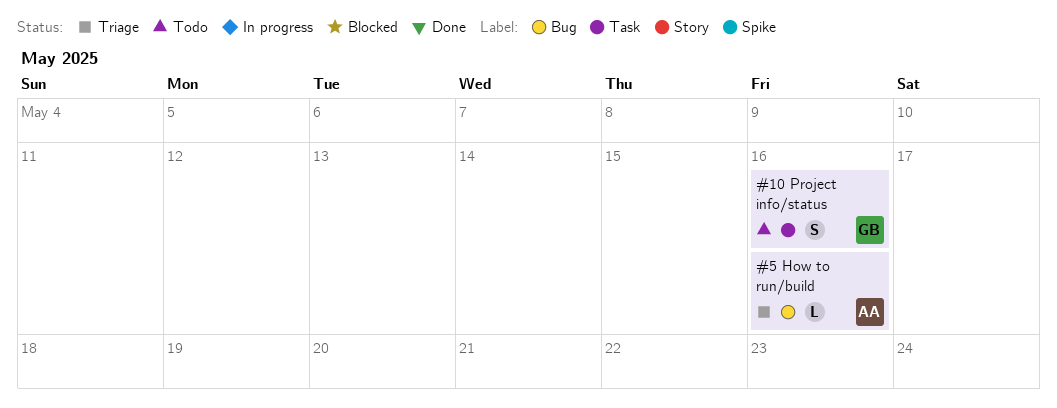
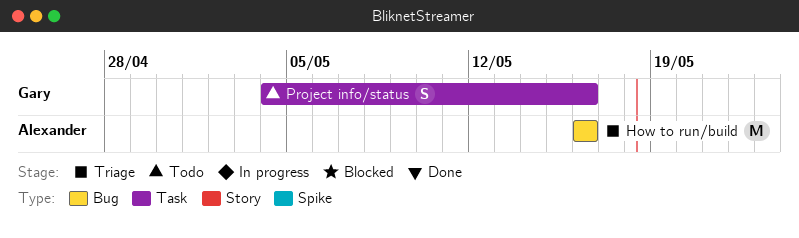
How to run/build, estimate: L -> M

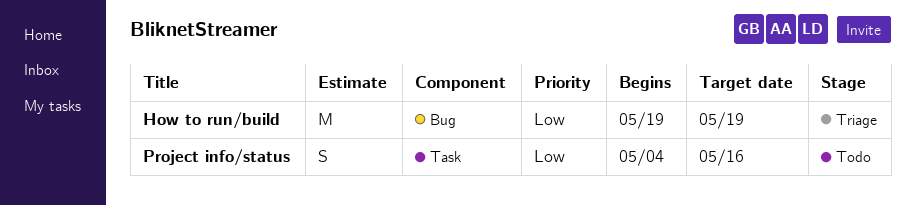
How to run/build, start: May 16 -> May 19
How to run/build, due: May 16 -> May 19

